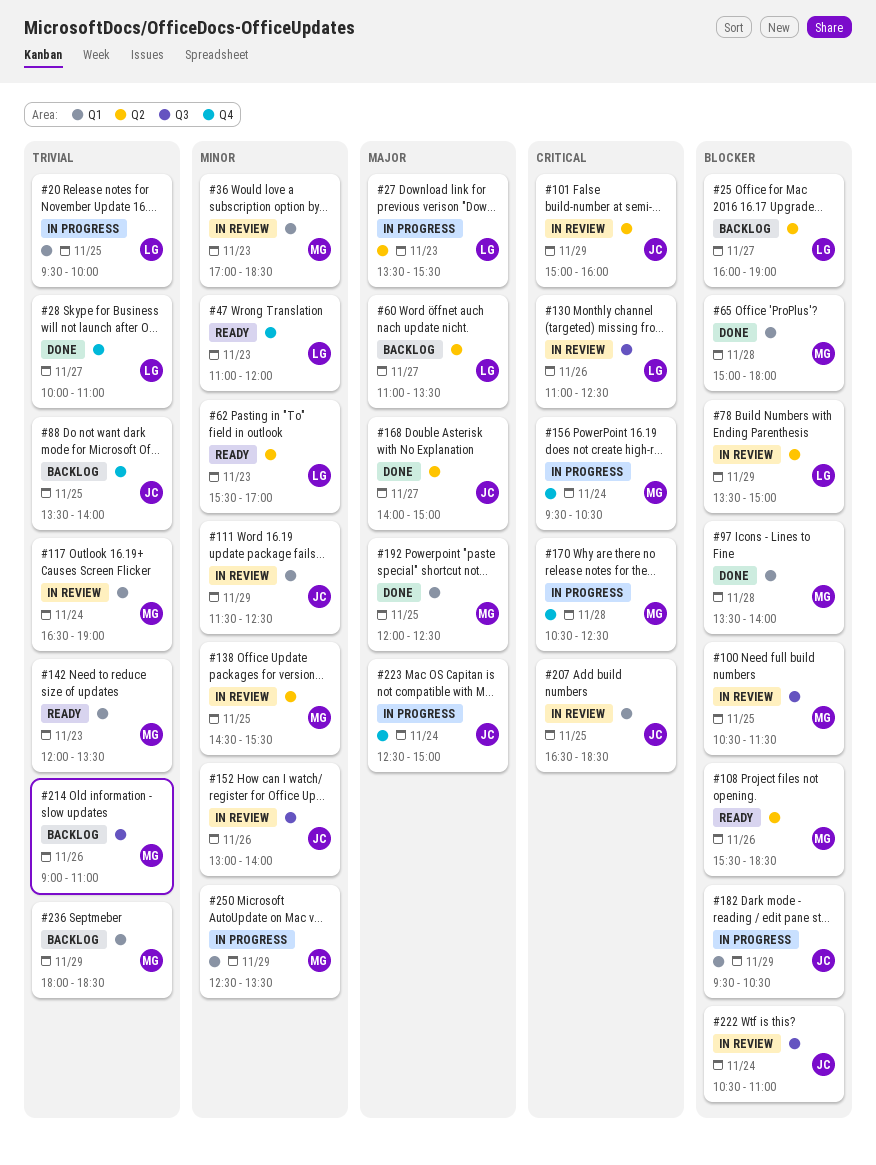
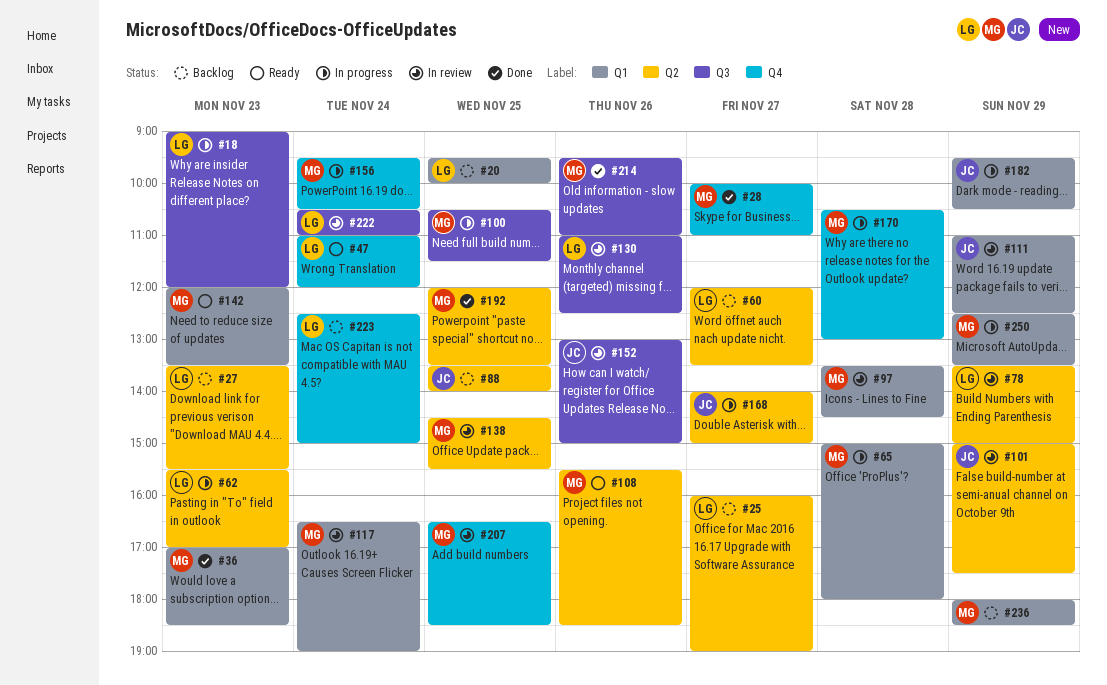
#18: none -> present
#20, status: In progress -> Backlog
#27, status: In progress -> Backlog
#28, owner: LG -> MG
#36, status: In review -> Done
#47, day: Nov 23 -> Nov 24
#60, begins: 11:00 -> 12:00
#62, status: Ready -> In progress
#65, status: Done -> In progress
#88, label: Q4 -> Q2
#97, status: Done -> In review
#97, ends: 14:00 -> 14:30
#100, status: In review -> In progress
#101, ends: 16:00 -> 17:30
#111, begins: 11:30 -> 11:00
#152, ends: 14:00 -> 15:00
#168, status: Done -> In progress
#170, ends: 12:30 -> 13:00
#192, label: Q1 -> Q2
#192, ends: 12:30 -> 13:30
#207, owner: JC -> MG
#207, label: Q1 -> Q4
#214, status: Backlog -> Done
#214, begins: 09:00 -> 09:30
#222, owner: JC -> LG
#223, status: In progress -> Backlog
#223, owner: JC -> LG

